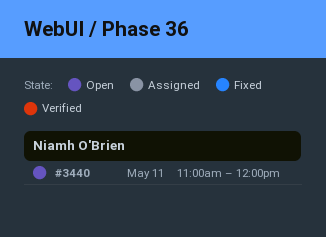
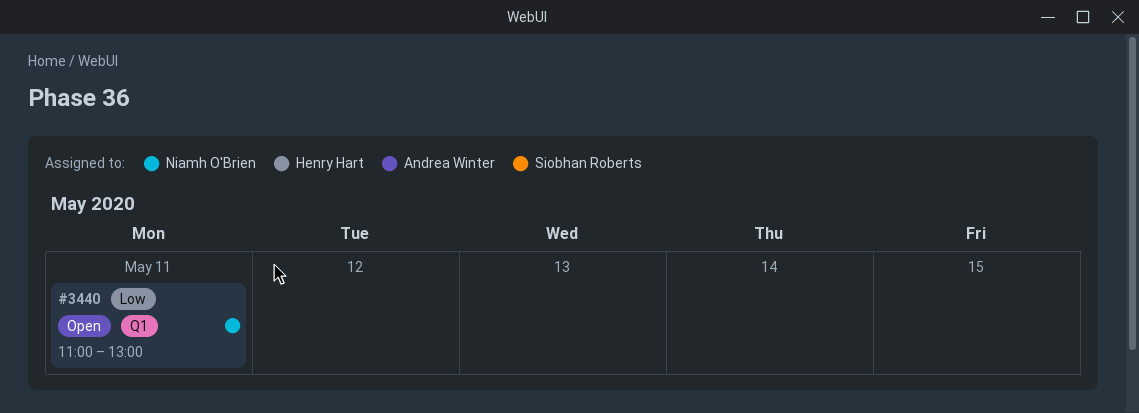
#3440, ends: 12:00 -> 13:00

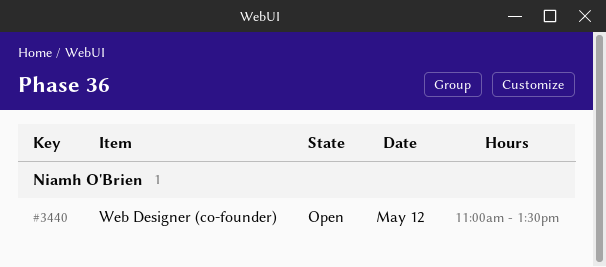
#3440, day: May 11 -> May 12
#3440, ends: 13:00 -> 13:30

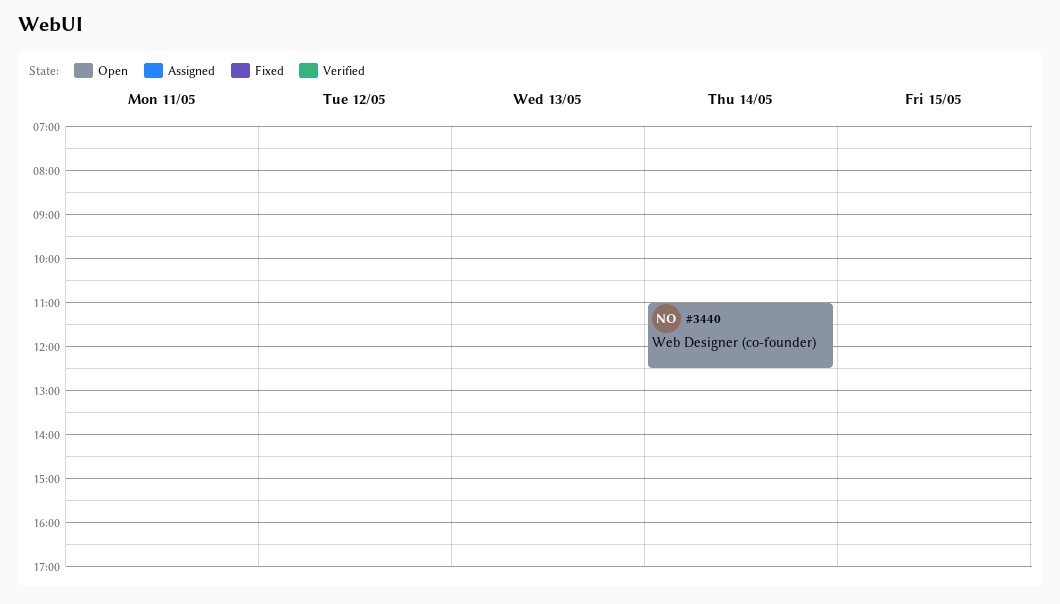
#3440, day: May 12 -> May 14
#3440, ends: 13:30 -> 12:30

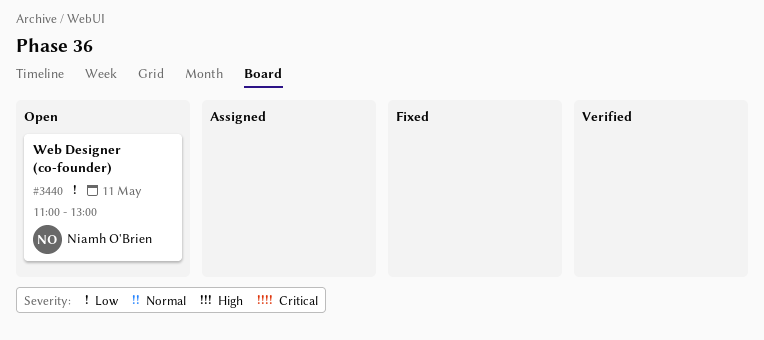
#3440, day: May 14 -> May 11
#3440, ends: 12:30 -> 13:00

